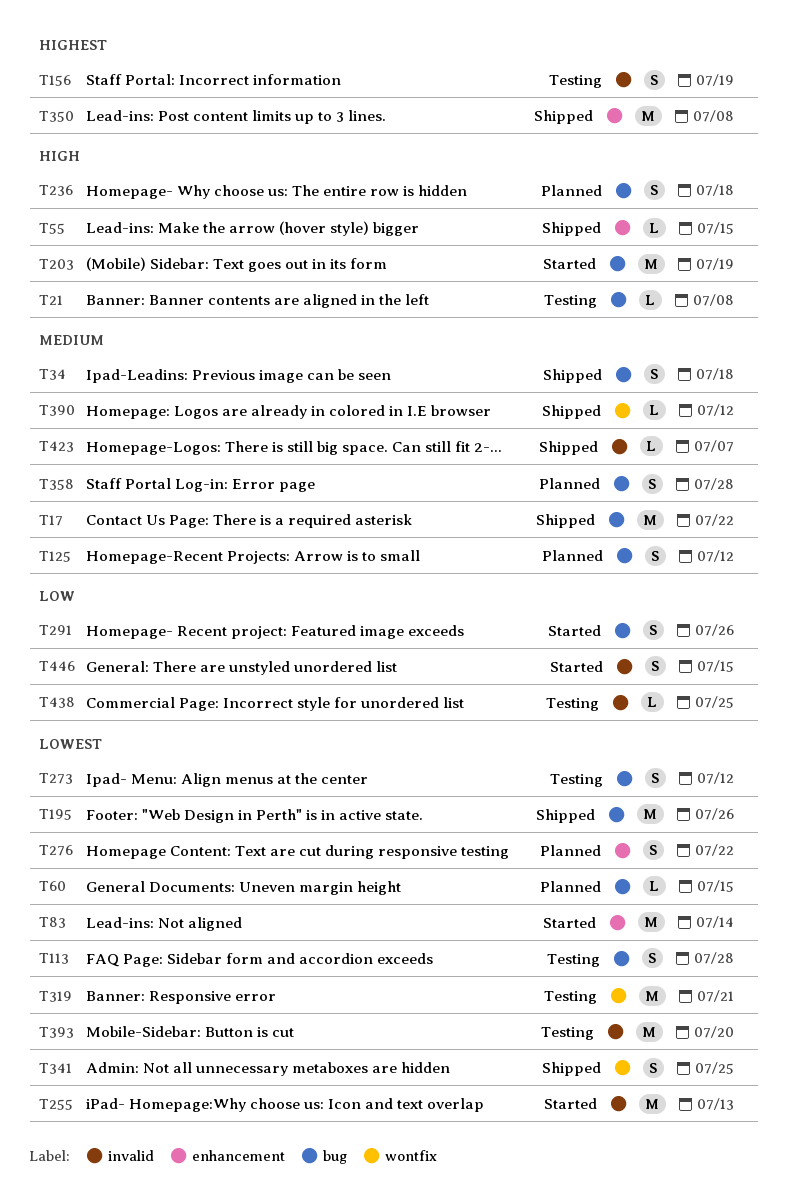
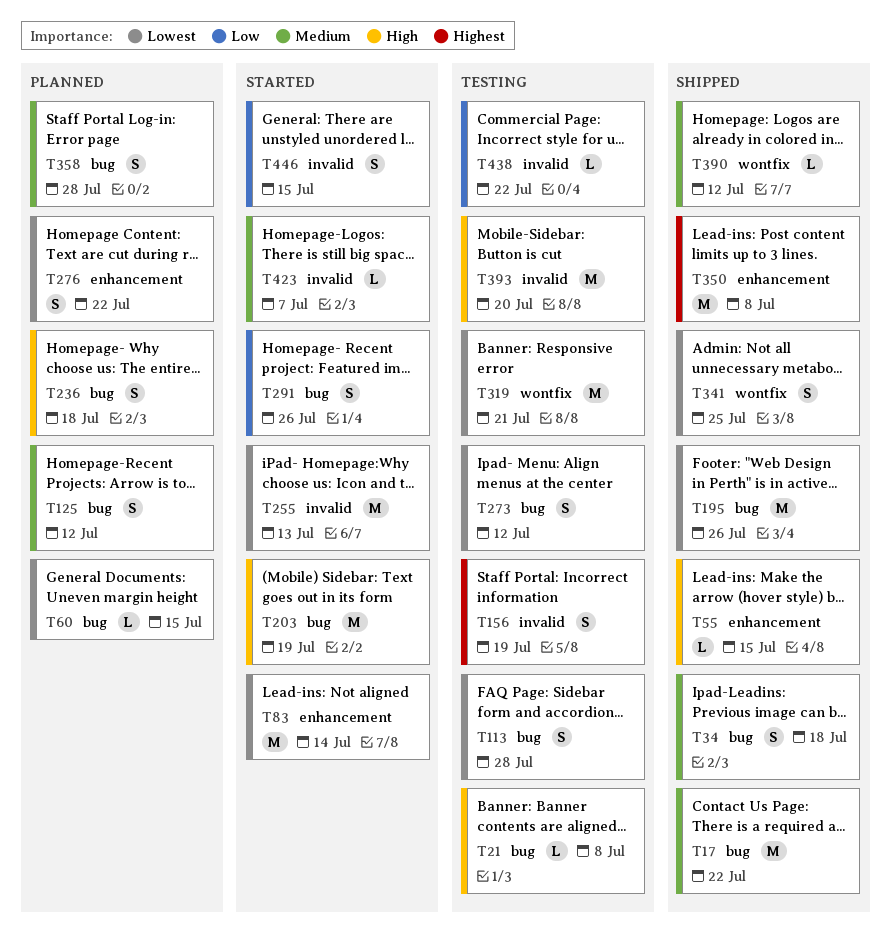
T393, priority: Lowest -> High
T423, status: Shipped -> Started
T438, due: Jul 25 -> Jul 22

